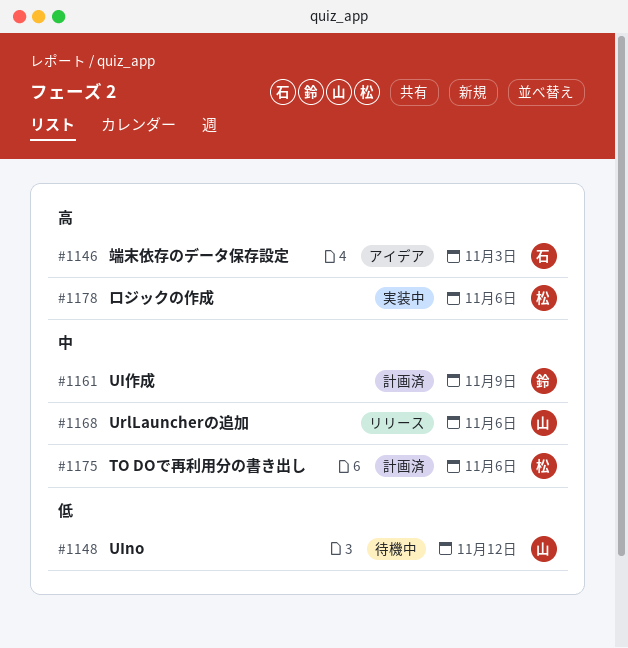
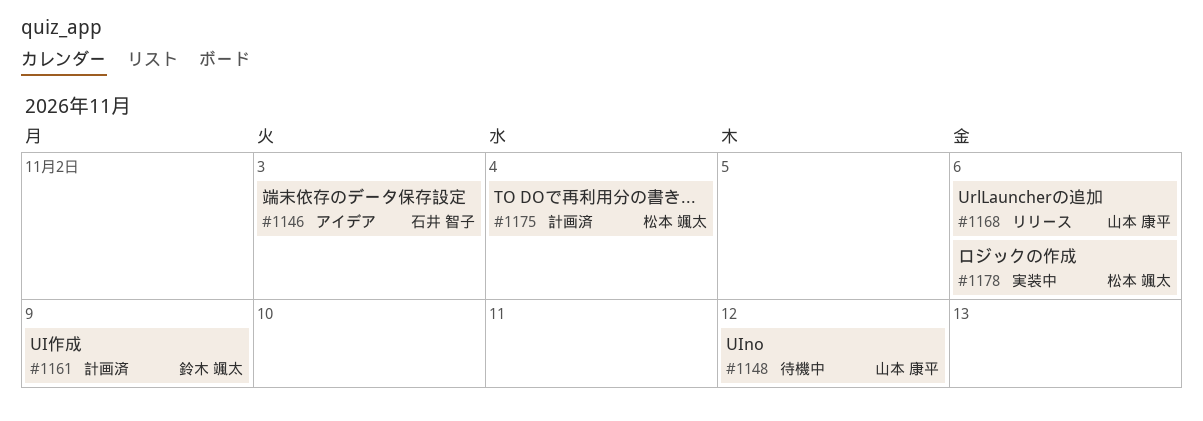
#1175, due: Nov 6 -> Nov 4

